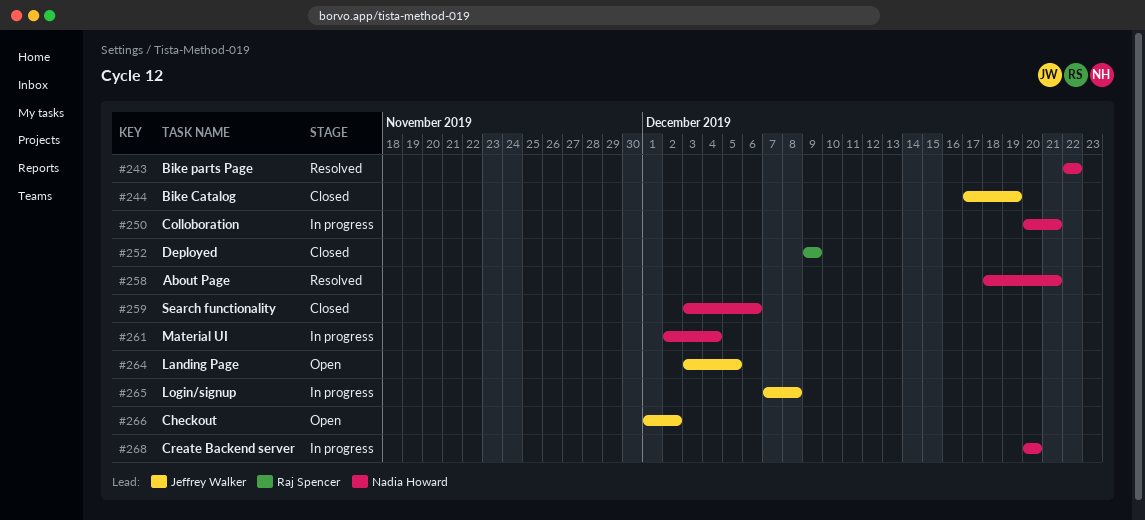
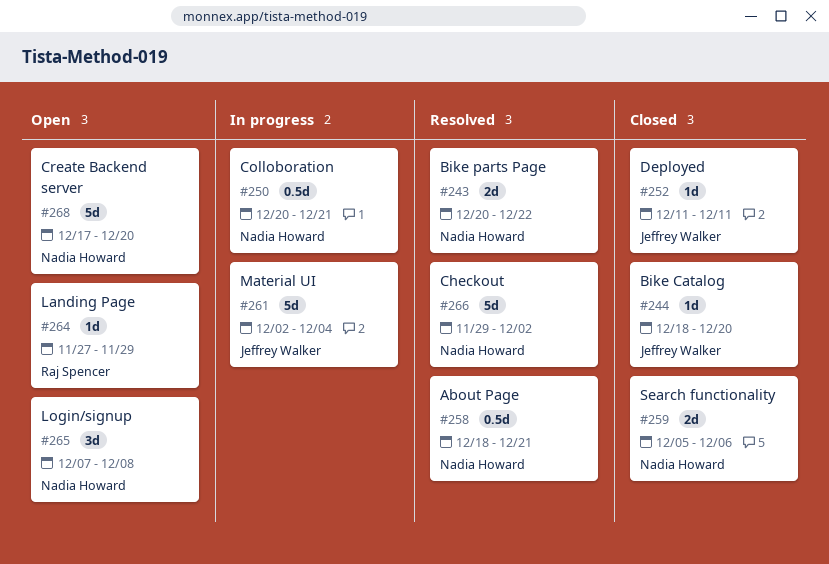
#243, start: Dec 22 -> Dec 20
#244, start: Dec 17 -> Dec 18
#244, due: Dec 19 -> Dec 20
#252, owner: Raj Spencer -> Jeffrey Walker
#252, start: Dec 9 -> Dec 11
#252, due: Dec 9 -> Dec 11
#259, start: Dec 3 -> Dec 5
#261, owner: Nadia Howard -> Jeffrey Walker
#264, owner: Jeffrey Walker -> Raj Spencer
#264, start: Dec 3 -> Nov 27
#264, due: Dec 5 -> Nov 29
#265, status: In progress -> Open
#265, owner: Jeffrey Walker -> Nadia Howard
#266, status: Open -> Resolved
#266, owner: Jeffrey Walker -> Nadia Howard
#266, start: Dec 1 -> Nov 29
#268, status: In progress -> Open
#268, start: Dec 20 -> Dec 17

